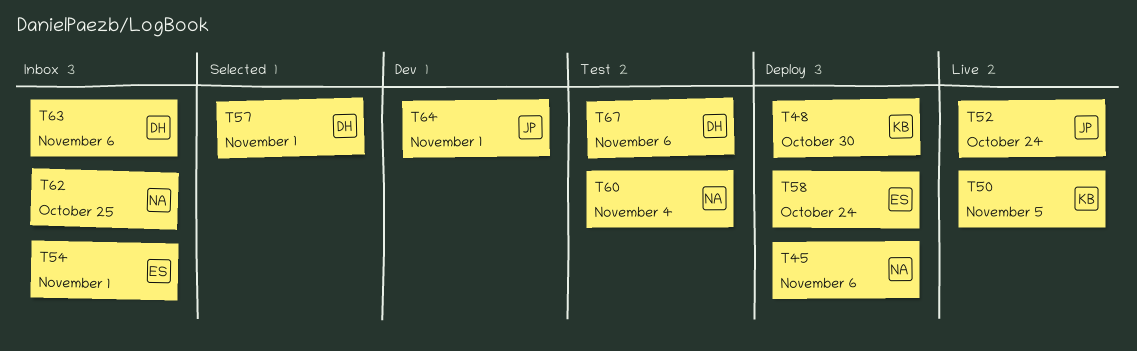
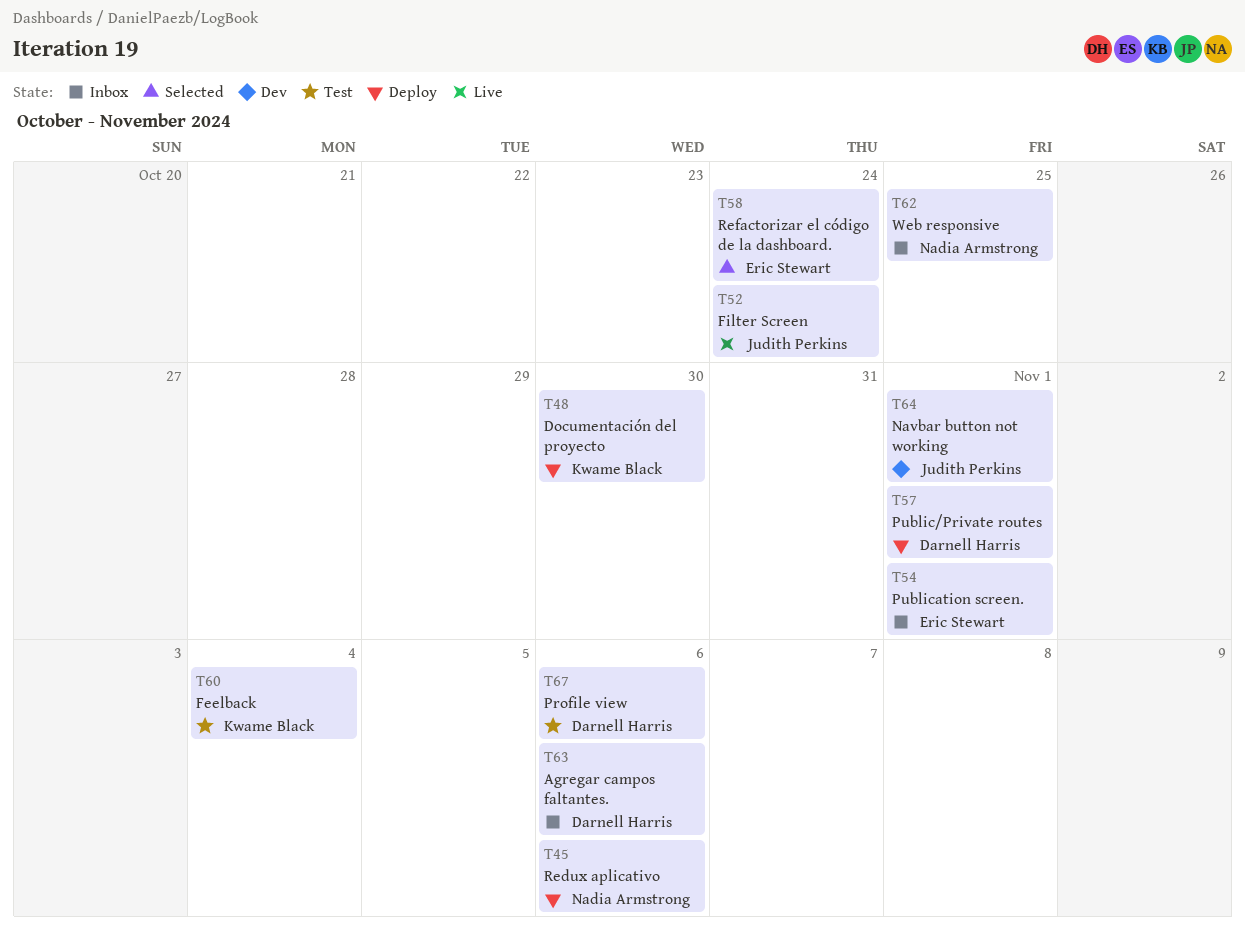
T50: present -> none
T57, status: Selected -> Deploy
T58, status: Deploy -> Selected
T60, owner: Nadia Armstrong -> Kwame Black

